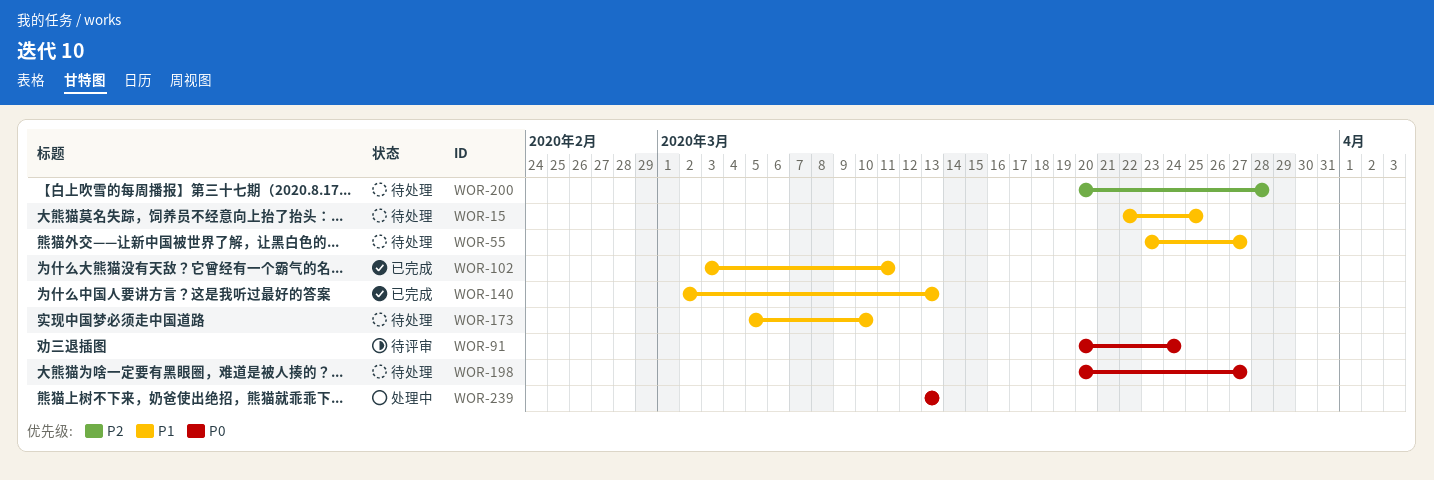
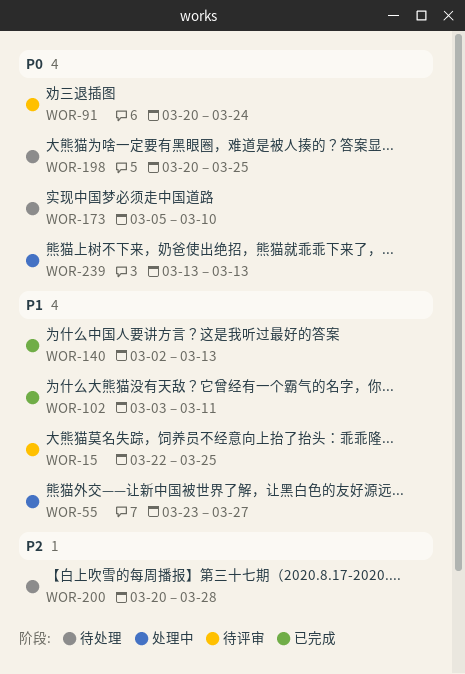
WOR-15, status: 待处理 -> 待评审
WOR-55, status: 待处理 -> 处理中
WOR-173, priority: P1 -> P0
WOR-198, due: Mar 27 -> Mar 25

